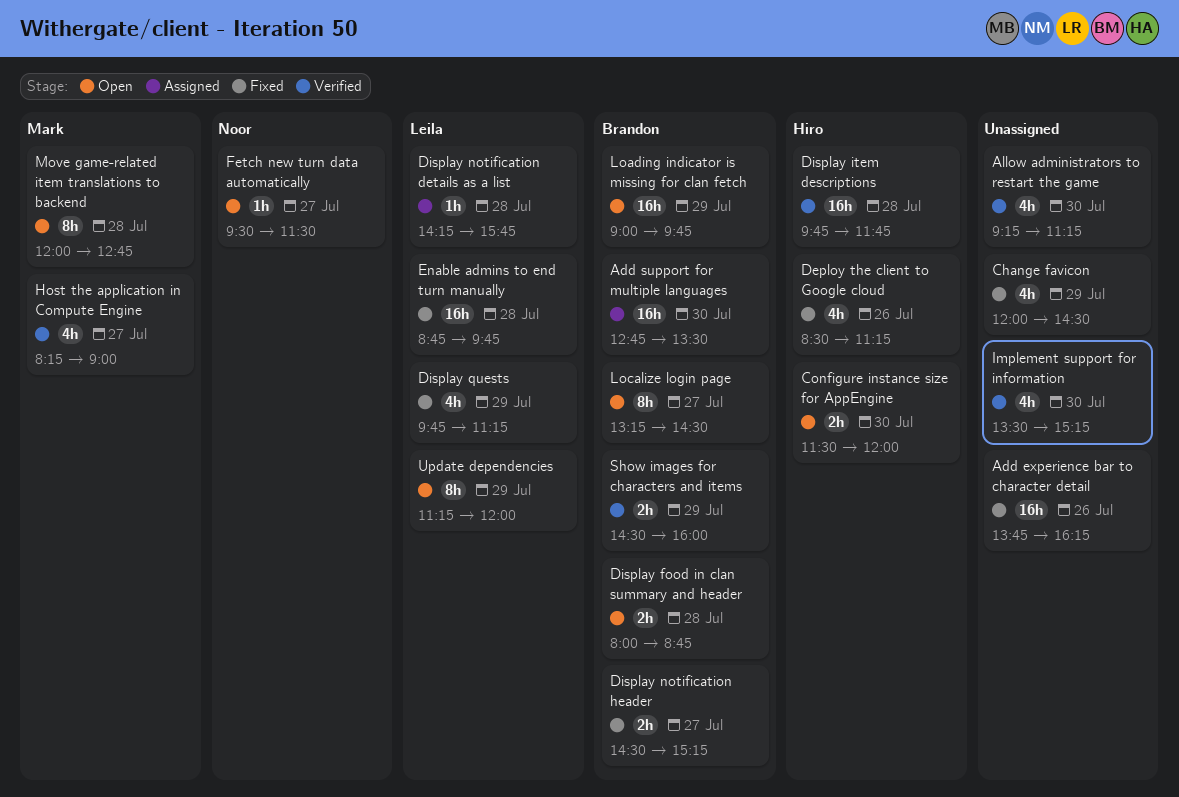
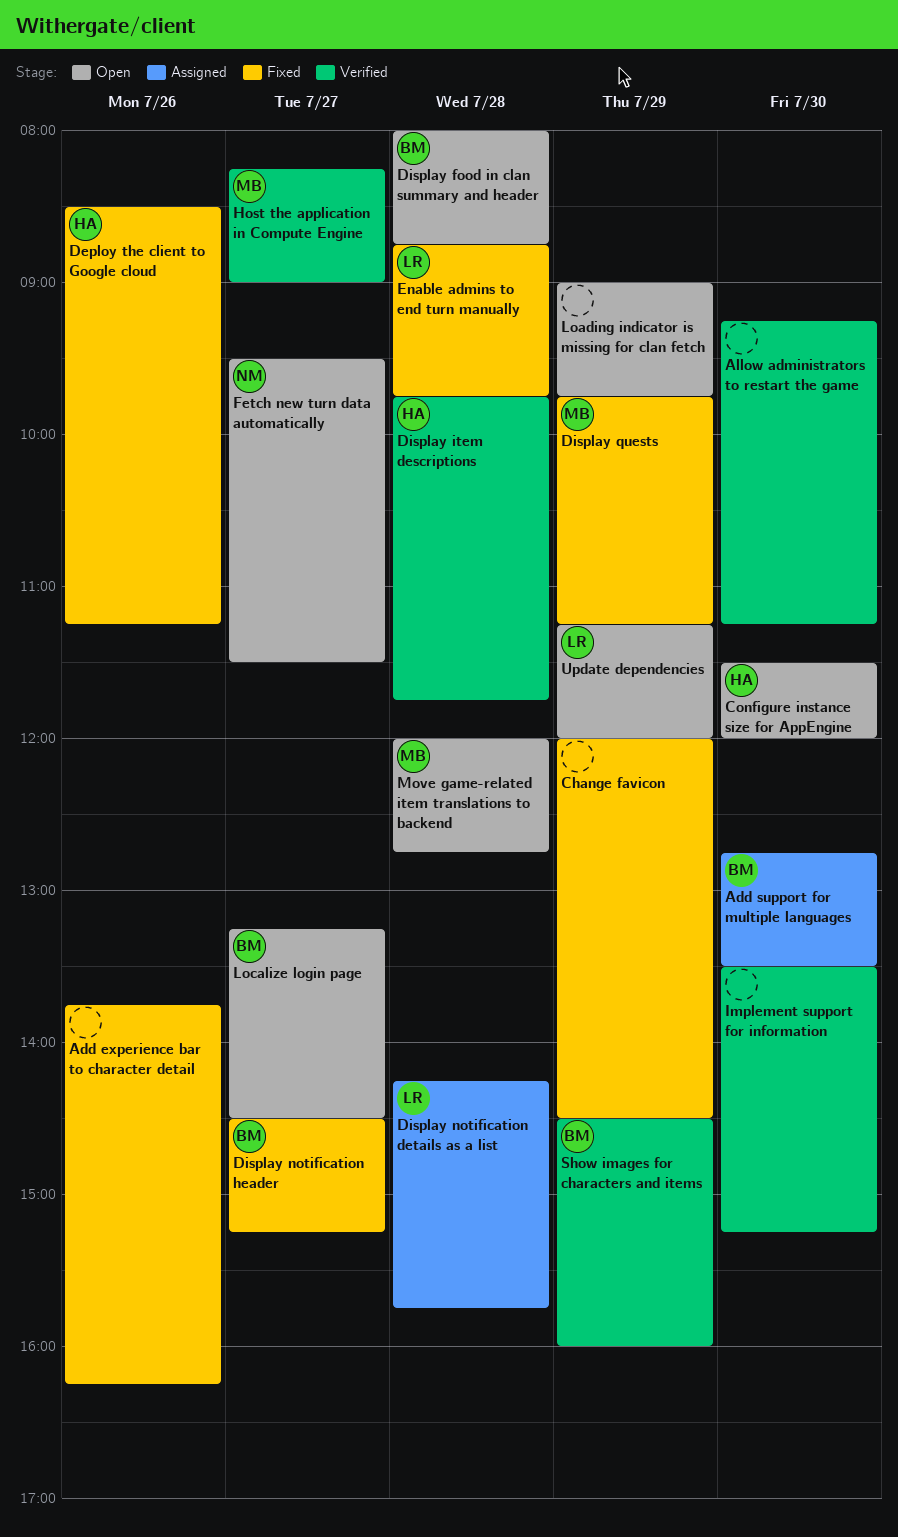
Display quests, owner: Leila -> Mark
Loading indicator is missing for clan fetch, owner: Brandon -> none

